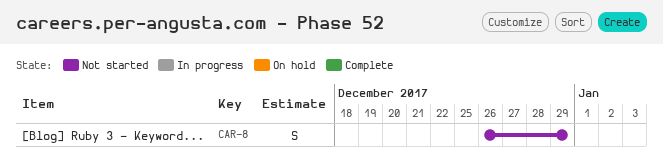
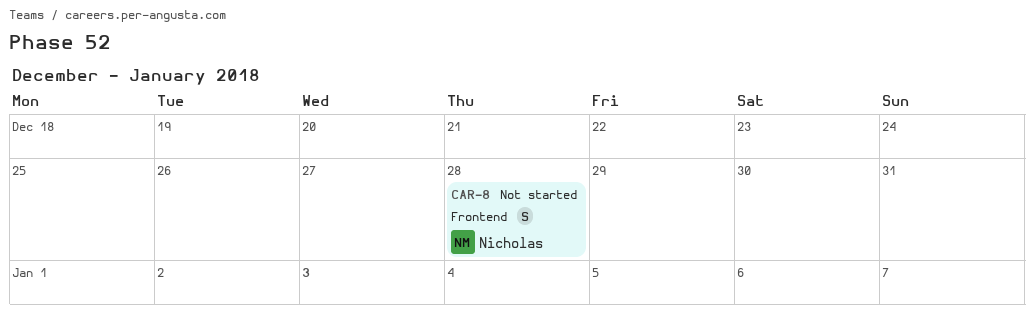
CAR-8, due: Dec 29 -> Dec 28

